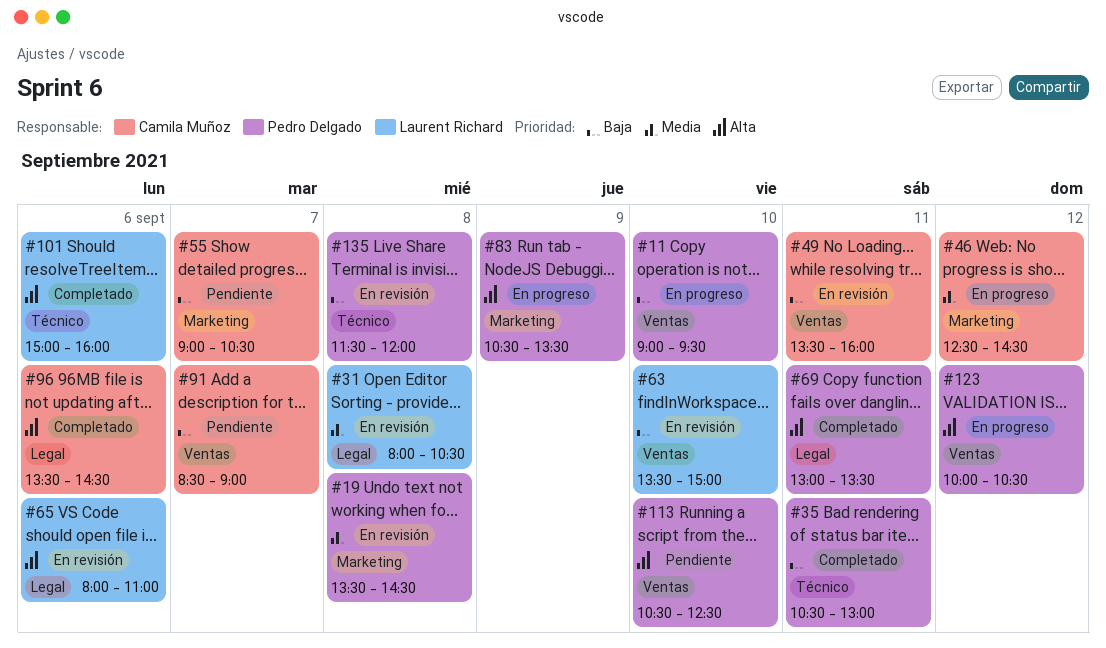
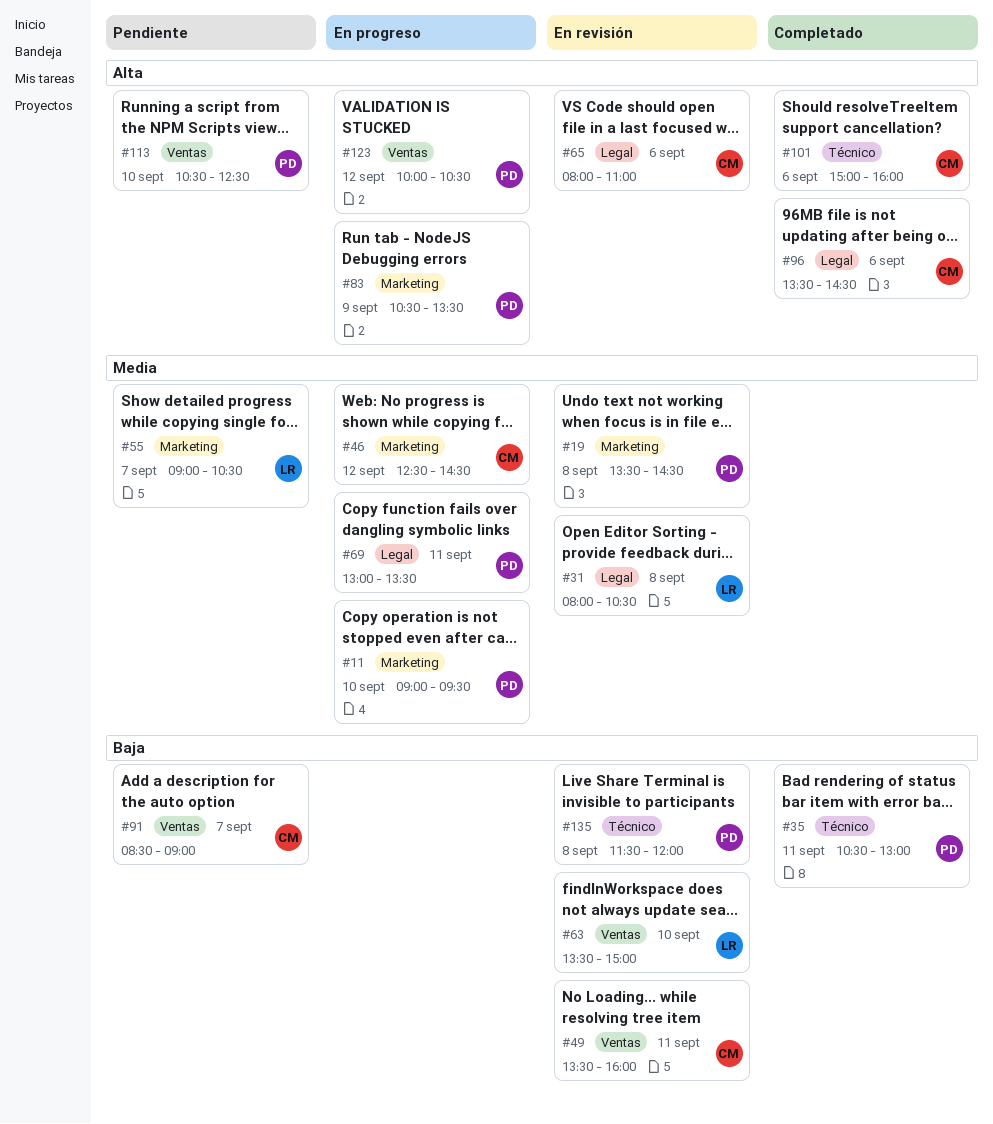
#11, priority: Baja -> Media
#11, label: Ventas -> Marketing
#55, owner: Camila Muñoz -> Laurent Richard
#55, priority: Baja -> Media
#65, owner: Laurent Richard -> Camila Muñoz
#69, status: Completado -> En progreso
#69, priority: Alta -> Media
#101, owner: Laurent Richard -> Camila Muñoz

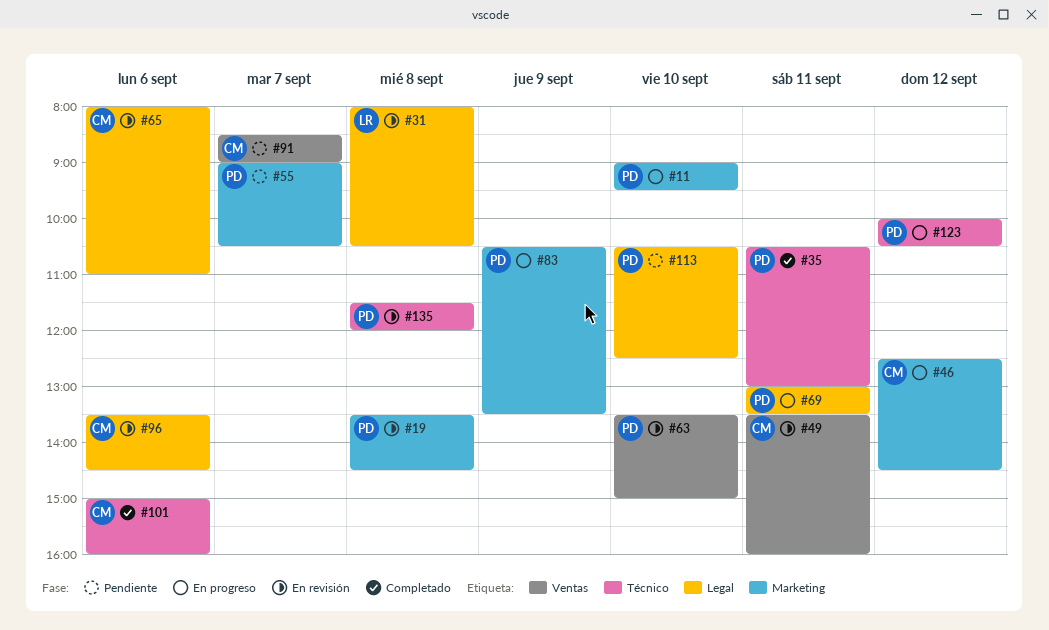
#55, owner: LR -> PD
#63, owner: LR -> PD
#96, status: Completado -> En revisión
#113, label: Ventas -> Legal
#123, label: Ventas -> Técnico

